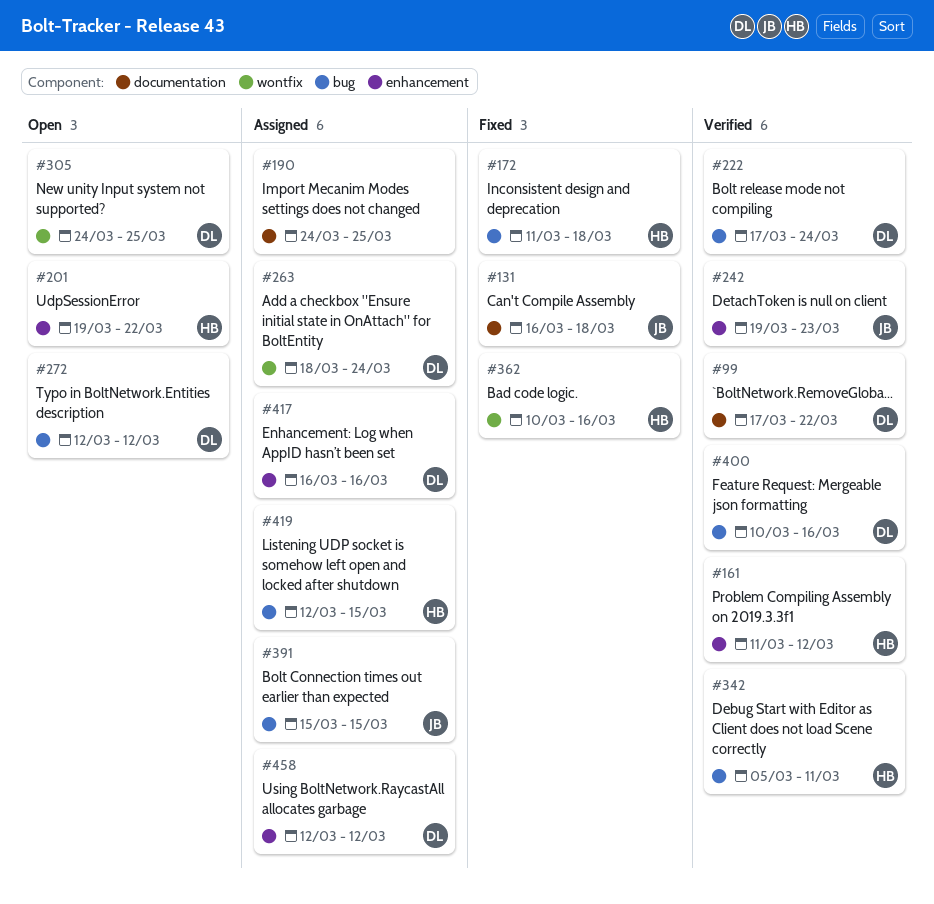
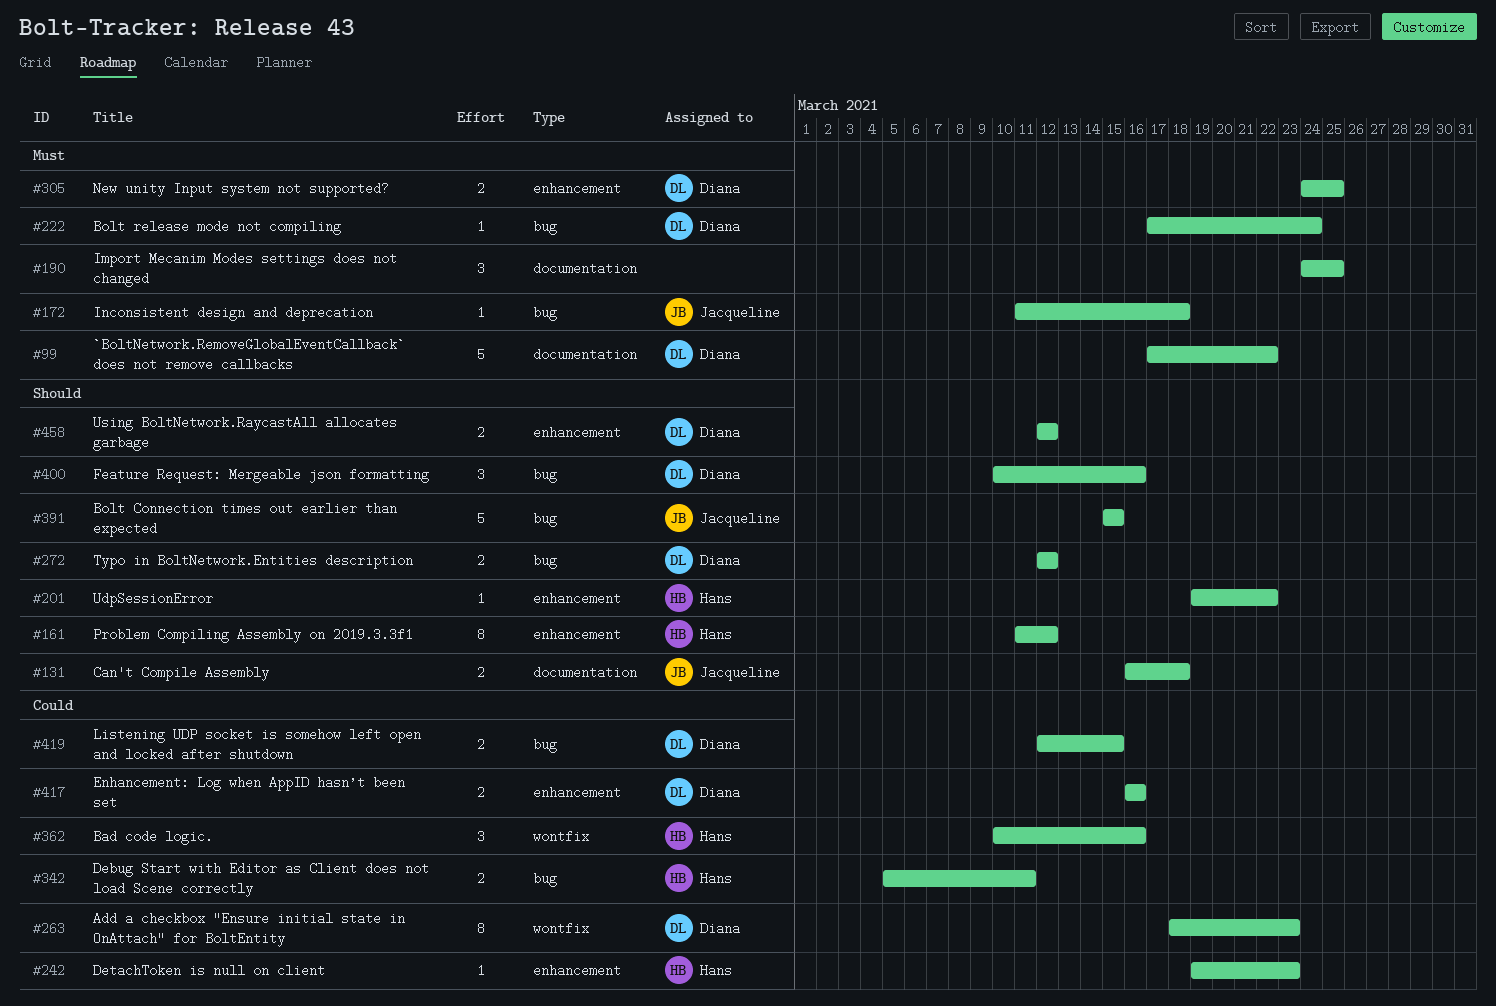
#172, owner: Hans -> Jacqueline
#242, owner: Jacqueline -> Hans
#263, due: Mar 24 -> Mar 23
#305, label: wontfix -> enhancement
#419, owner: Hans -> Diana

